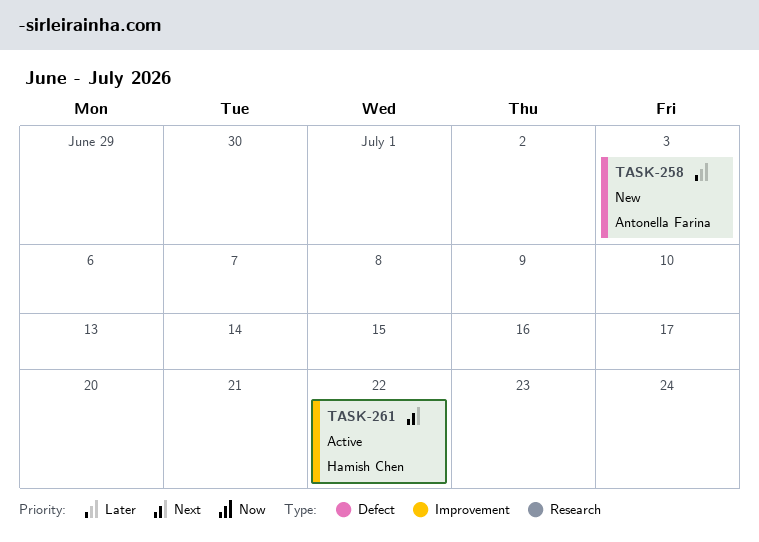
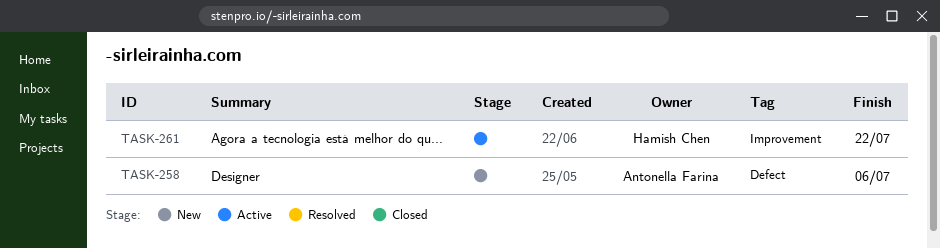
TASK-258, due: Jul 3 -> Jul 6

